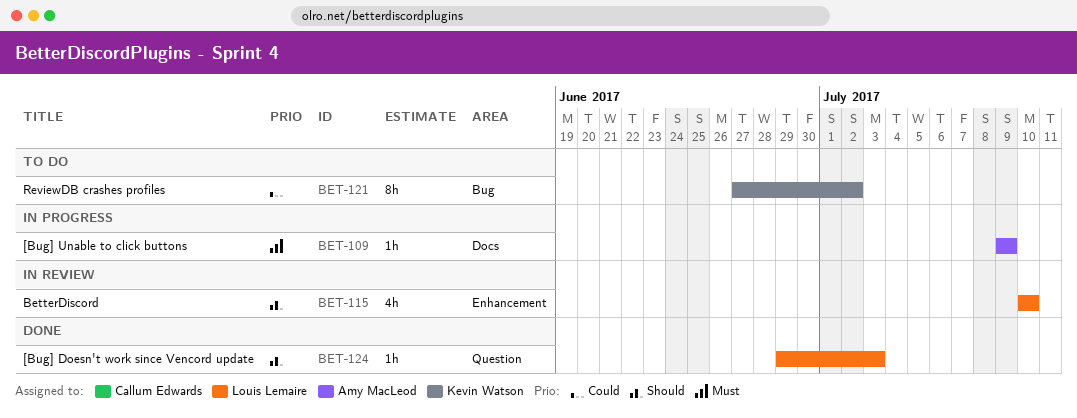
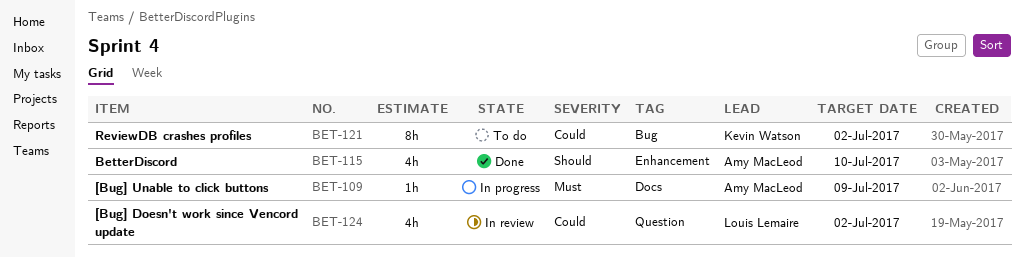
BET-115, status: In review -> Done
BET-115, owner: Louis Lemaire -> Amy MacLeod
BET-124, status: Done -> In review
BET-124, priority: Should -> Could
BET-124, estimate: 1h -> 4h
BET-124, due: Jul 3 -> Jul 2

